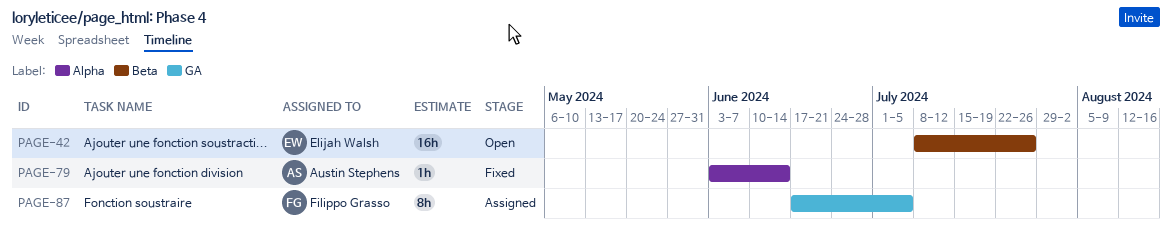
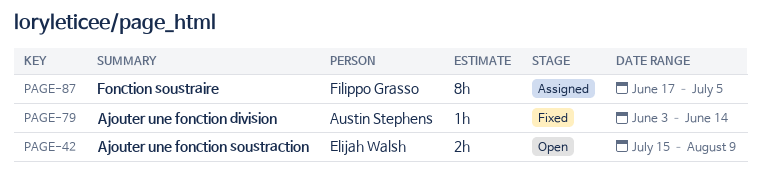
PAGE-42, estimate: 16h -> 2h
PAGE-42, start: Jul 8 -> Jul 15
PAGE-42, due: Jul 26 -> Aug 9

